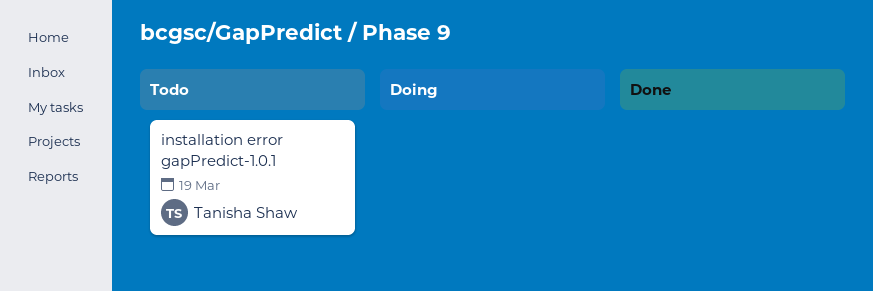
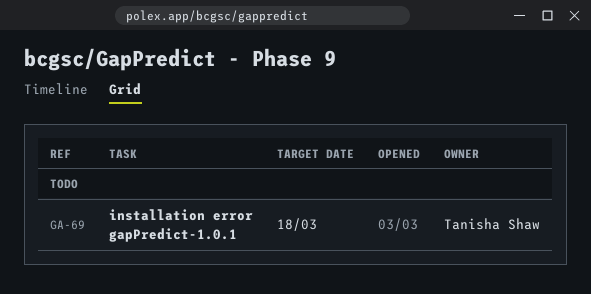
installation error gapPredict-1.0.1, due: Mar 19 -> Mar 18

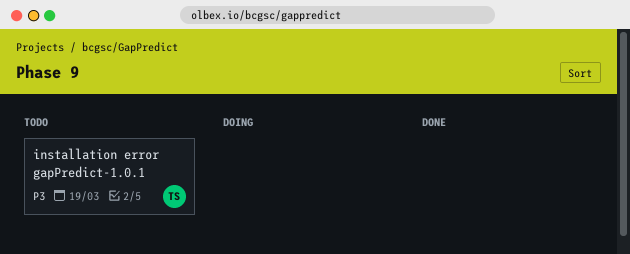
installation error gapPredict-1.0.1, due: Mar 18 -> Mar 19

